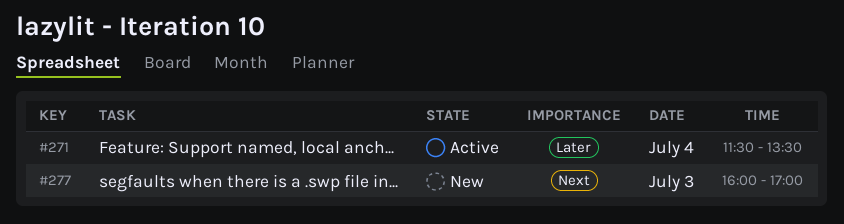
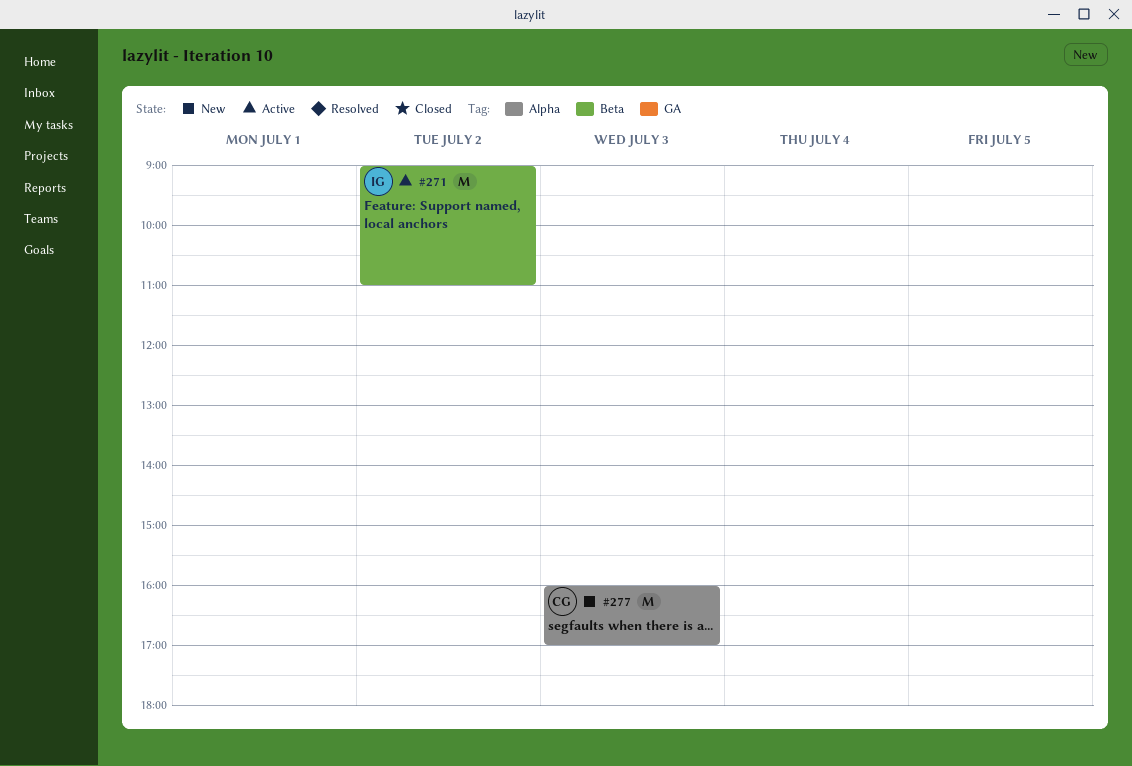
#271, day: Jul 4 -> Jul 2
#271, begins: 11:30 -> 09:00
#271, ends: 13:30 -> 11:00

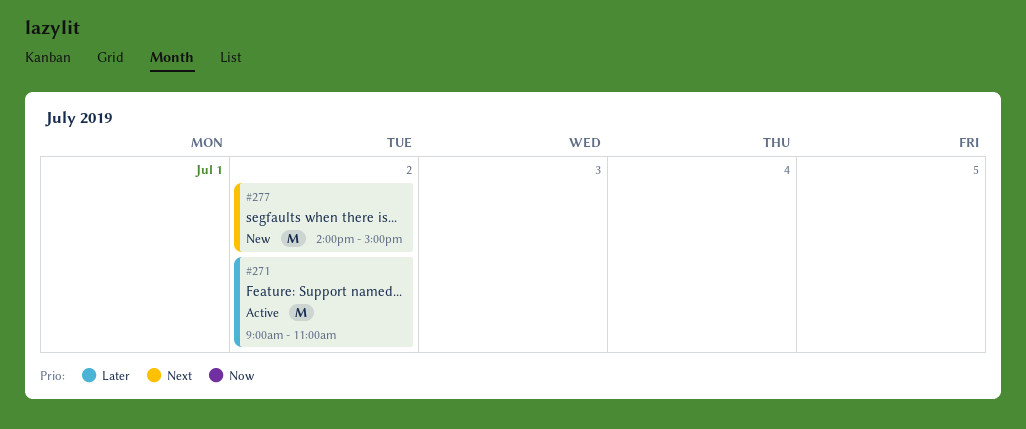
#277, day: Jul 3 -> Jul 2
#277, begins: 16:00 -> 14:00
#277, ends: 17:00 -> 15:00

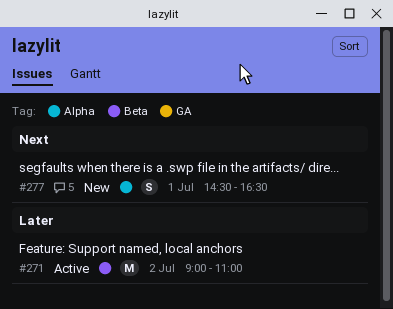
#277, estimate: M -> S
#277, day: Jul 2 -> Jul 1
#277, begins: 14:00 -> 14:30
#277, ends: 15:00 -> 16:30

